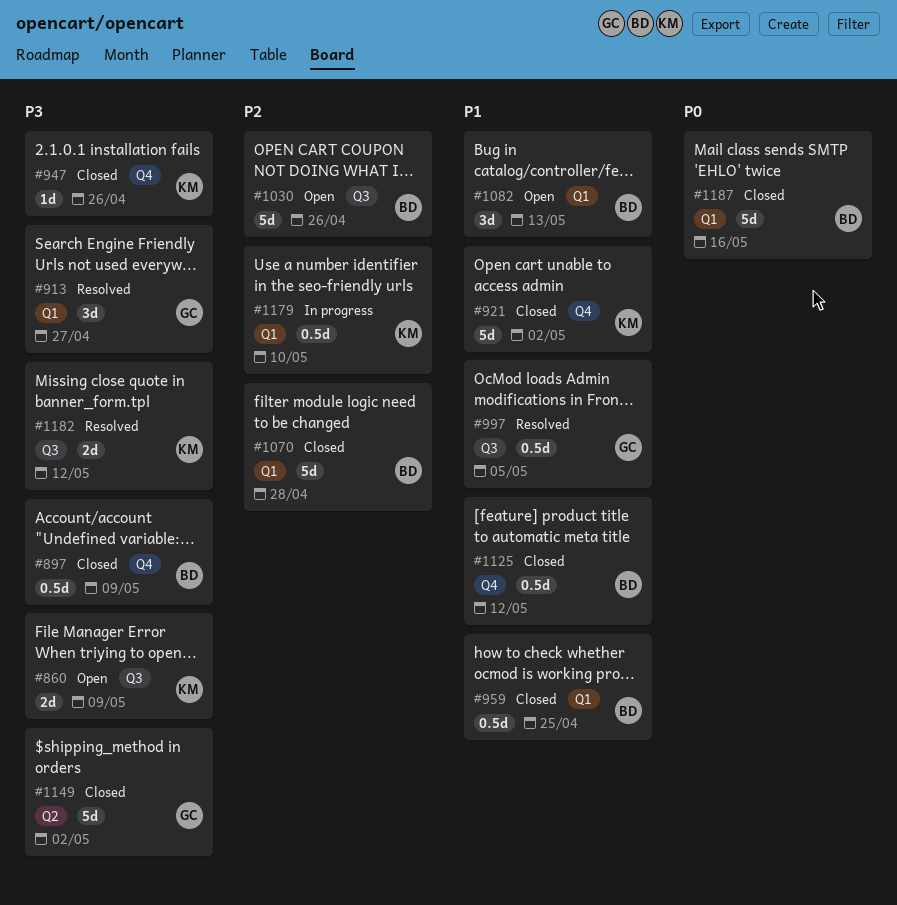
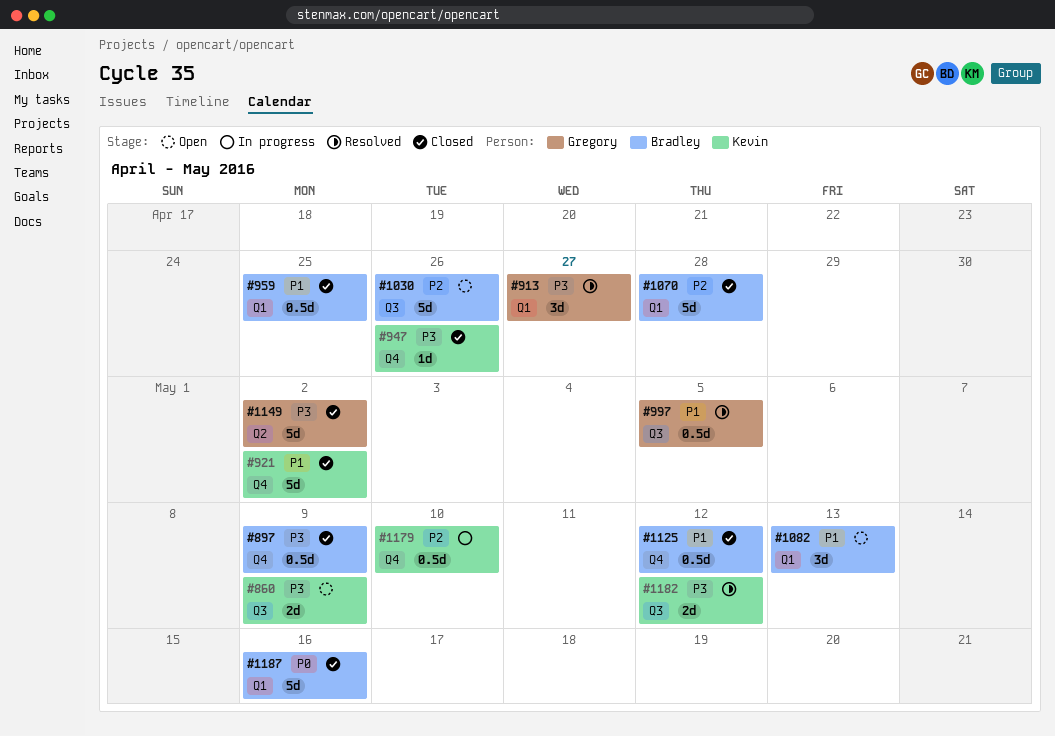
#1179, label: Q1 -> Q4

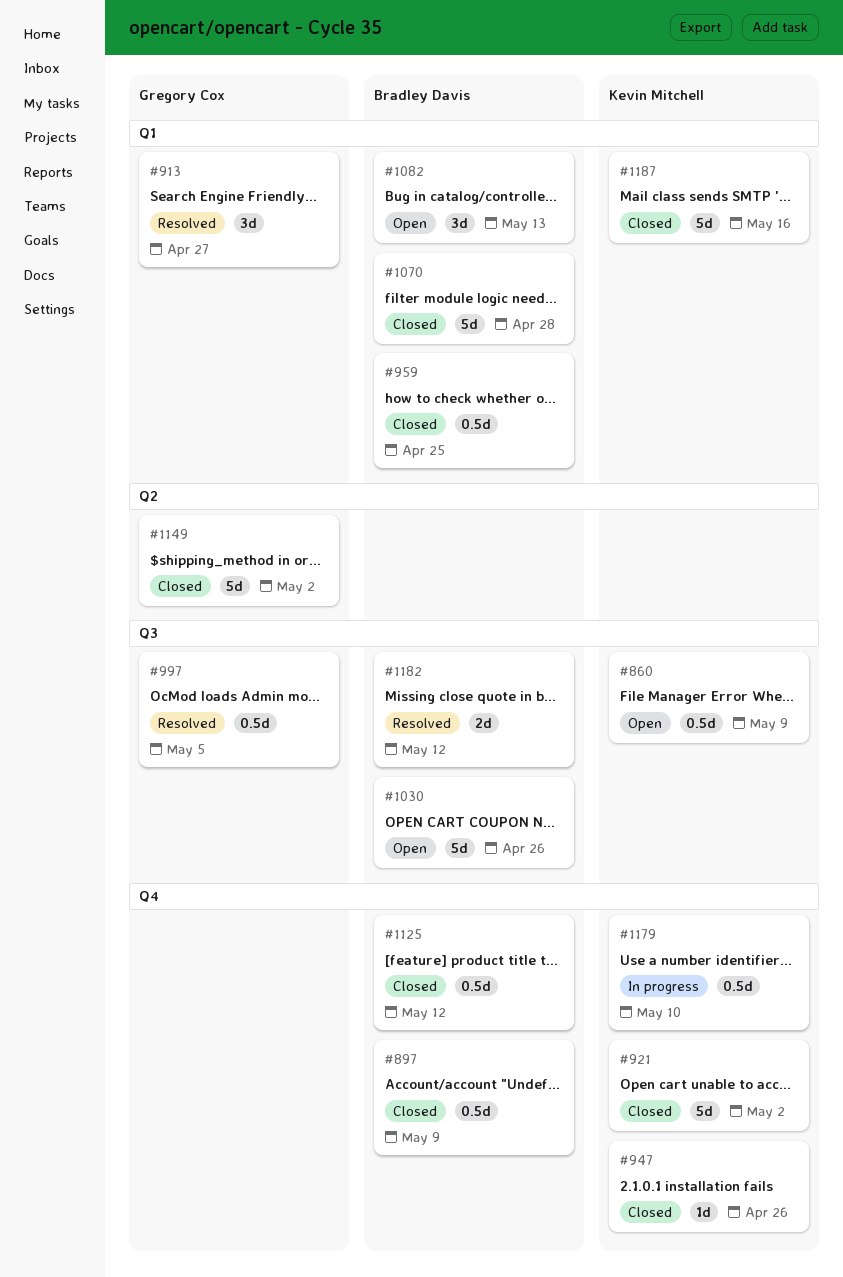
#860, estimate: 2d -> 0.5d
#1182, owner: Kevin Mitchell -> Bradley Davis
#1187, owner: Bradley Davis -> Kevin Mitchell

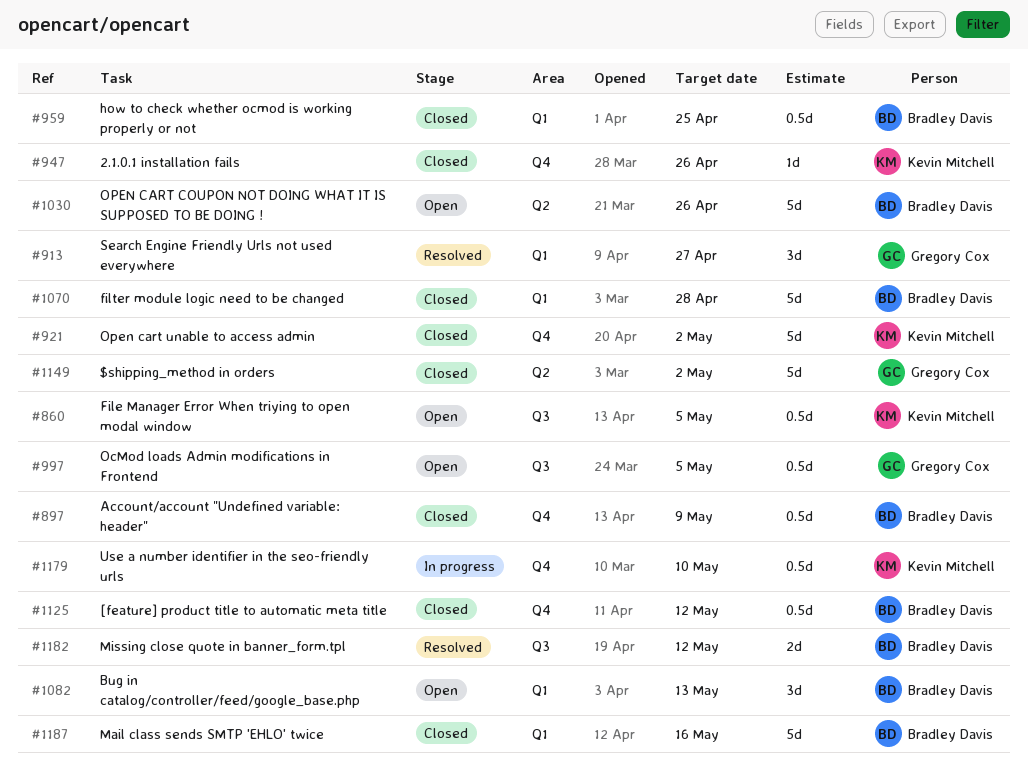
#860, due: May 9 -> May 5
#997, status: Resolved -> Open
#1030, label: Q3 -> Q2
#1187, owner: Kevin Mitchell -> Bradley Davis

